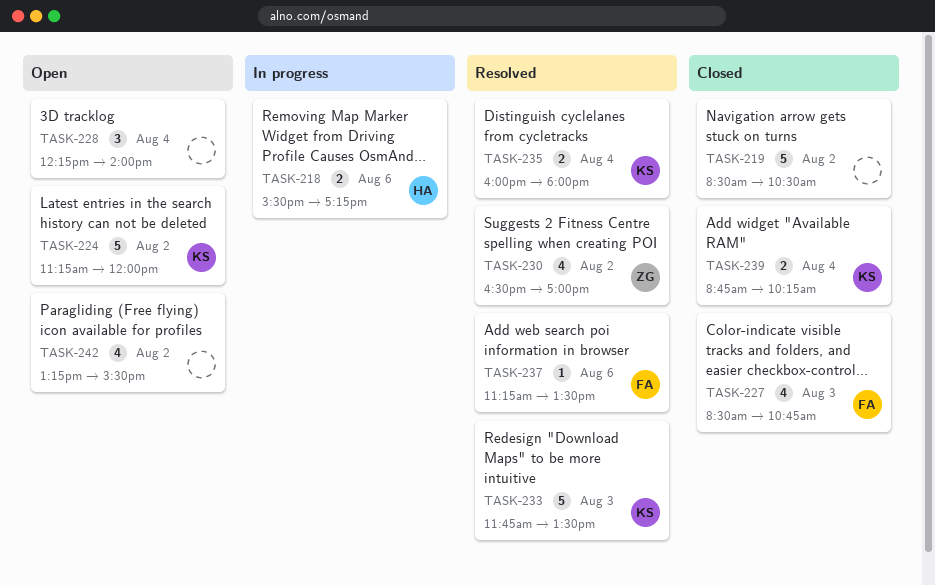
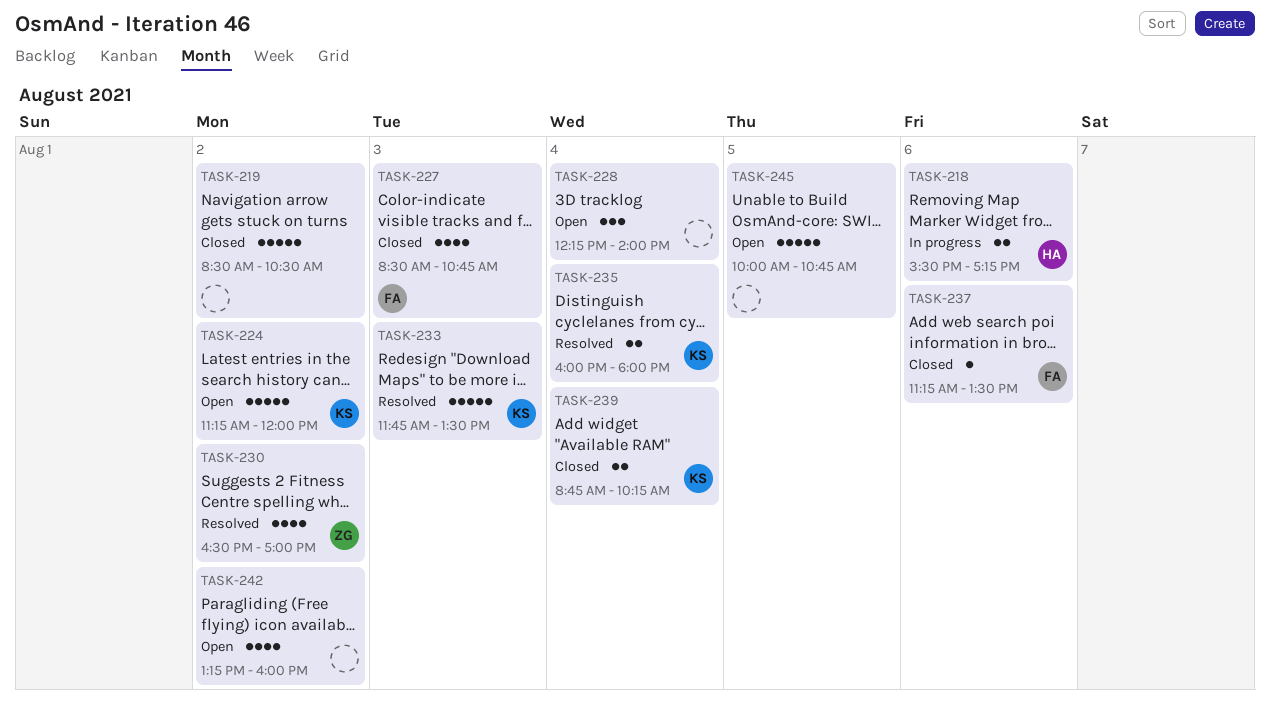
TASK-237, status: Resolved -> Closed
TASK-242, ends: 15:30 -> 16:00
TASK-245: none -> present

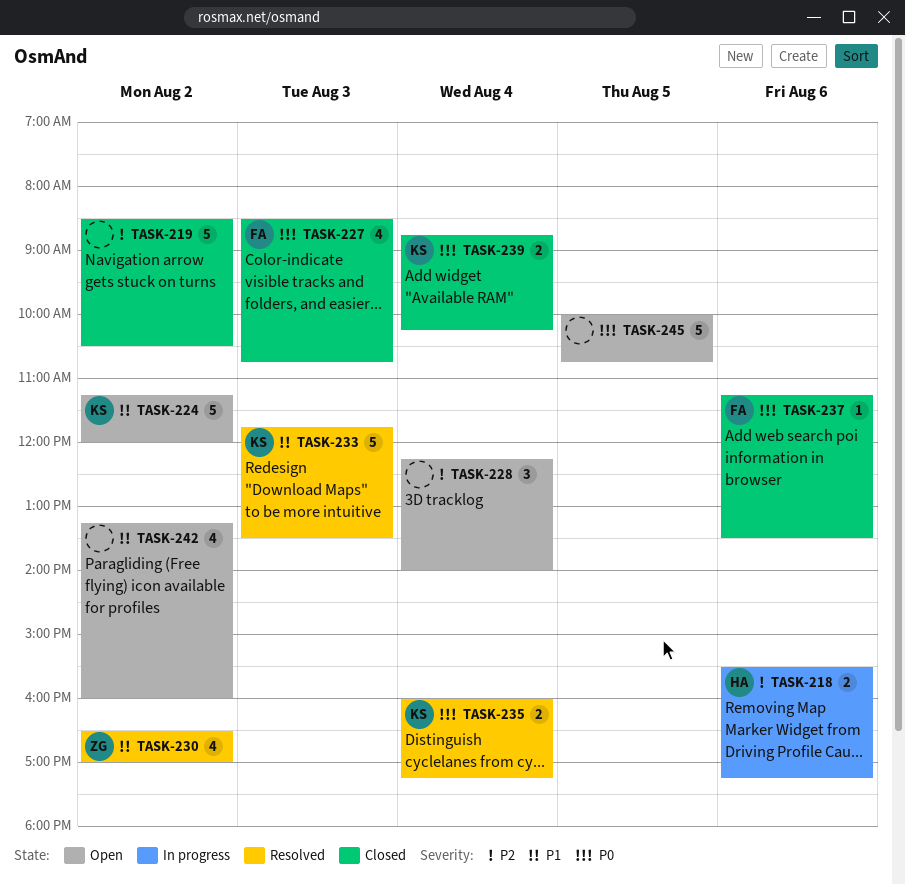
TASK-235, ends: 18:00 -> 17:15

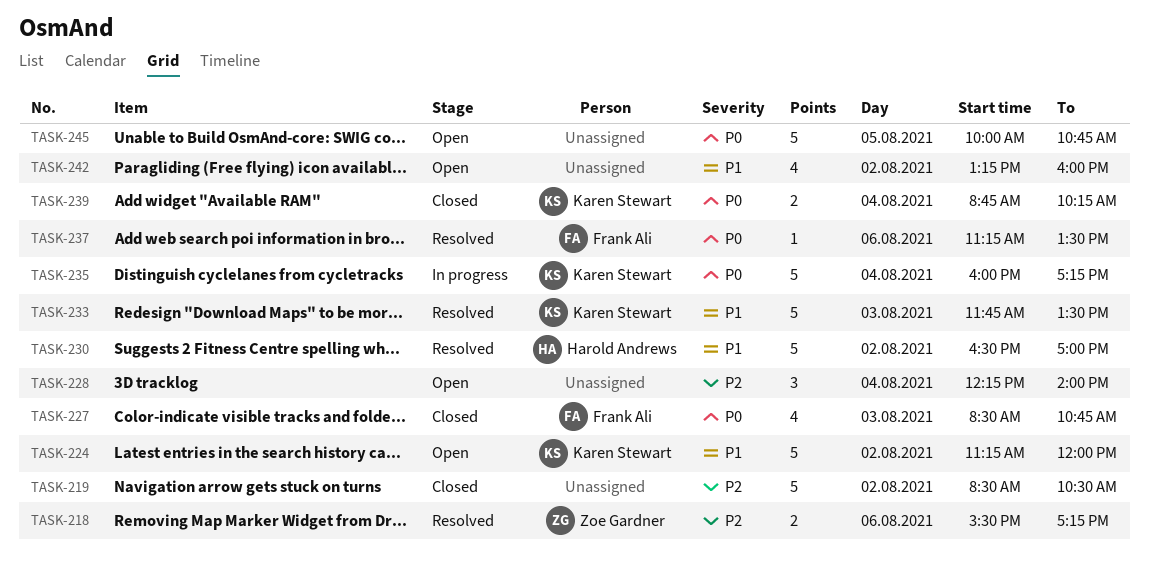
TASK-218, status: In progress -> Resolved
TASK-218, owner: Harold Andrews -> Zoe Gardner
TASK-230, owner: Zoe Gardner -> Harold Andrews
TASK-230, estimate: 4 -> 5
TASK-235, status: Resolved -> In progress
TASK-235, estimate: 2 -> 5
TASK-237, status: Closed -> Resolved

